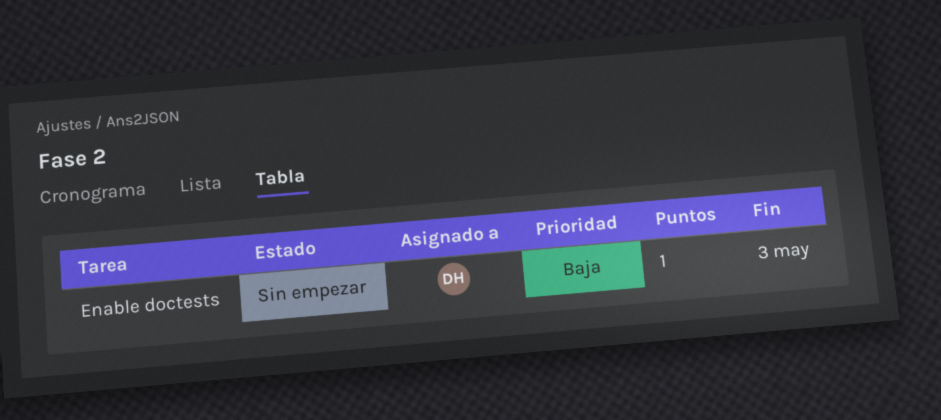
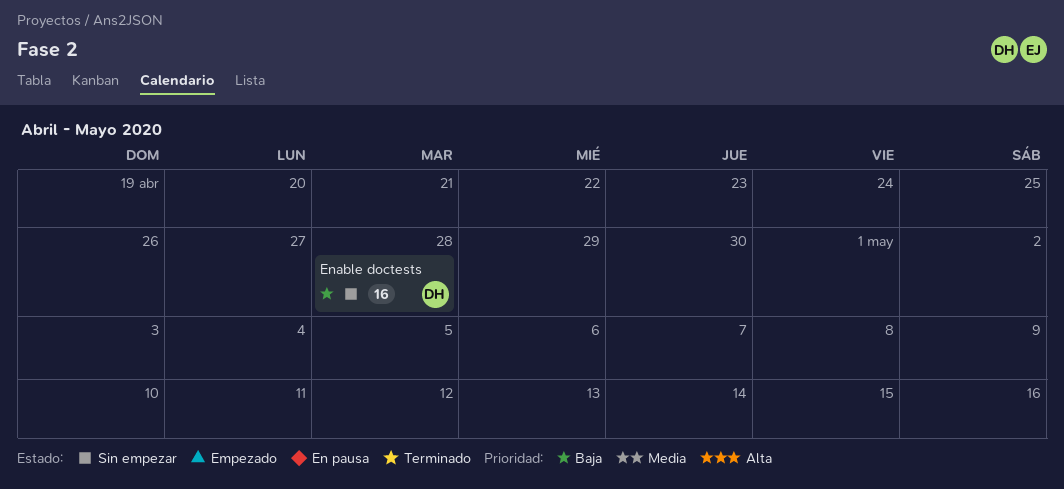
Enable doctests, estimate: 1 -> 16
Enable doctests, due: May 3 -> Apr 28

